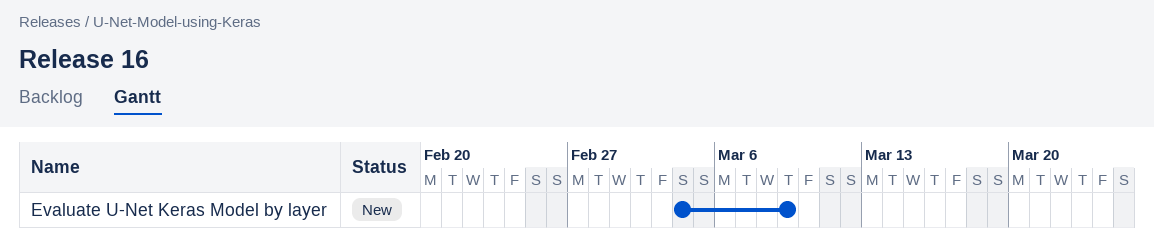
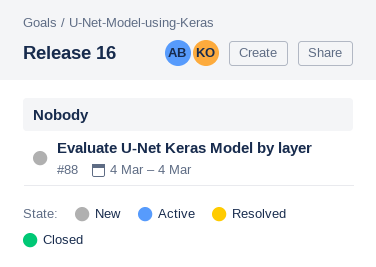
Evaluate U-Net Keras Model by layer, due: Mar 9 -> Mar 4

